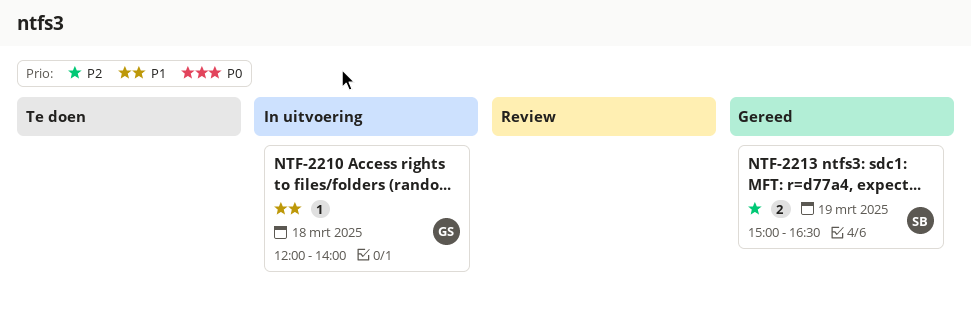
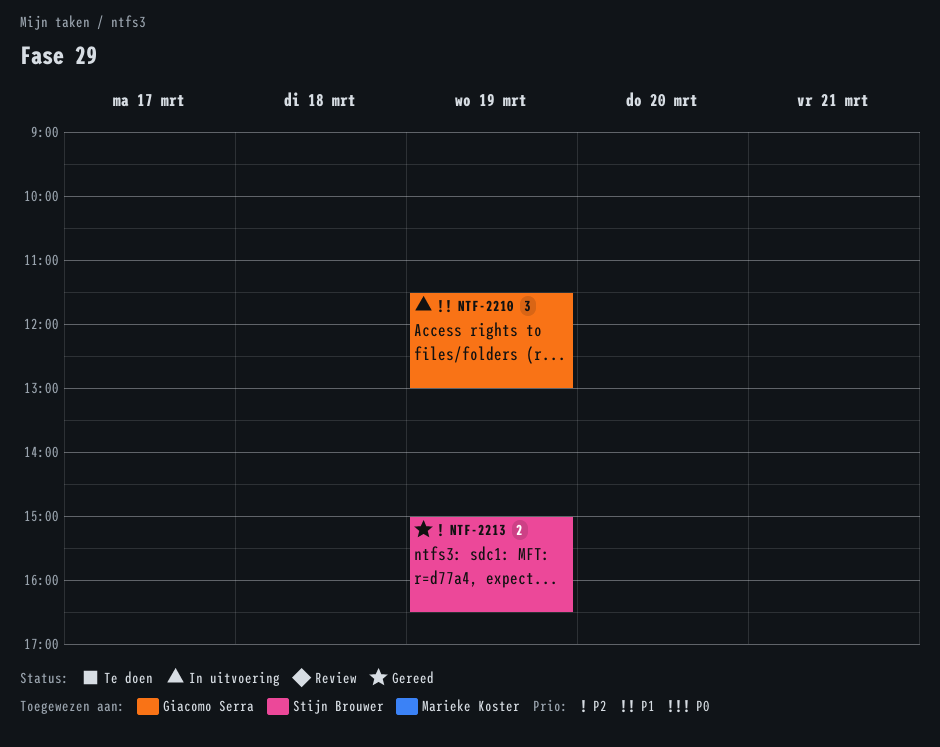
NTF-2210, estimate: 1 -> 3
NTF-2210, day: Mar 18 -> Mar 19
NTF-2210, begins: 12:00 -> 11:30
NTF-2210, ends: 14:00 -> 13:00

